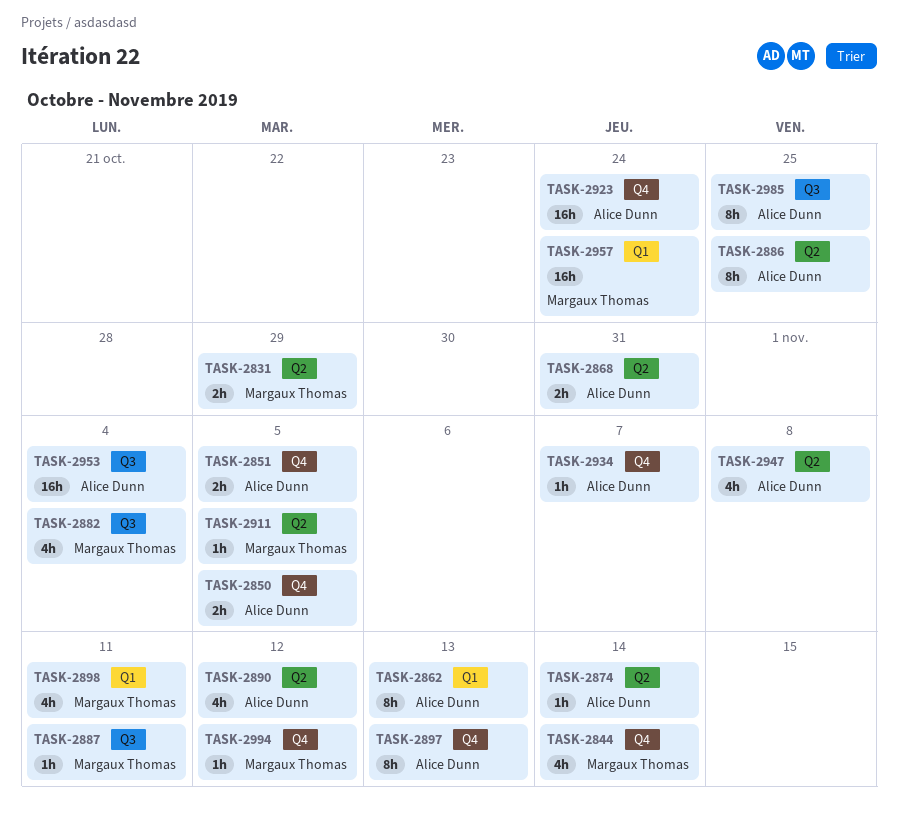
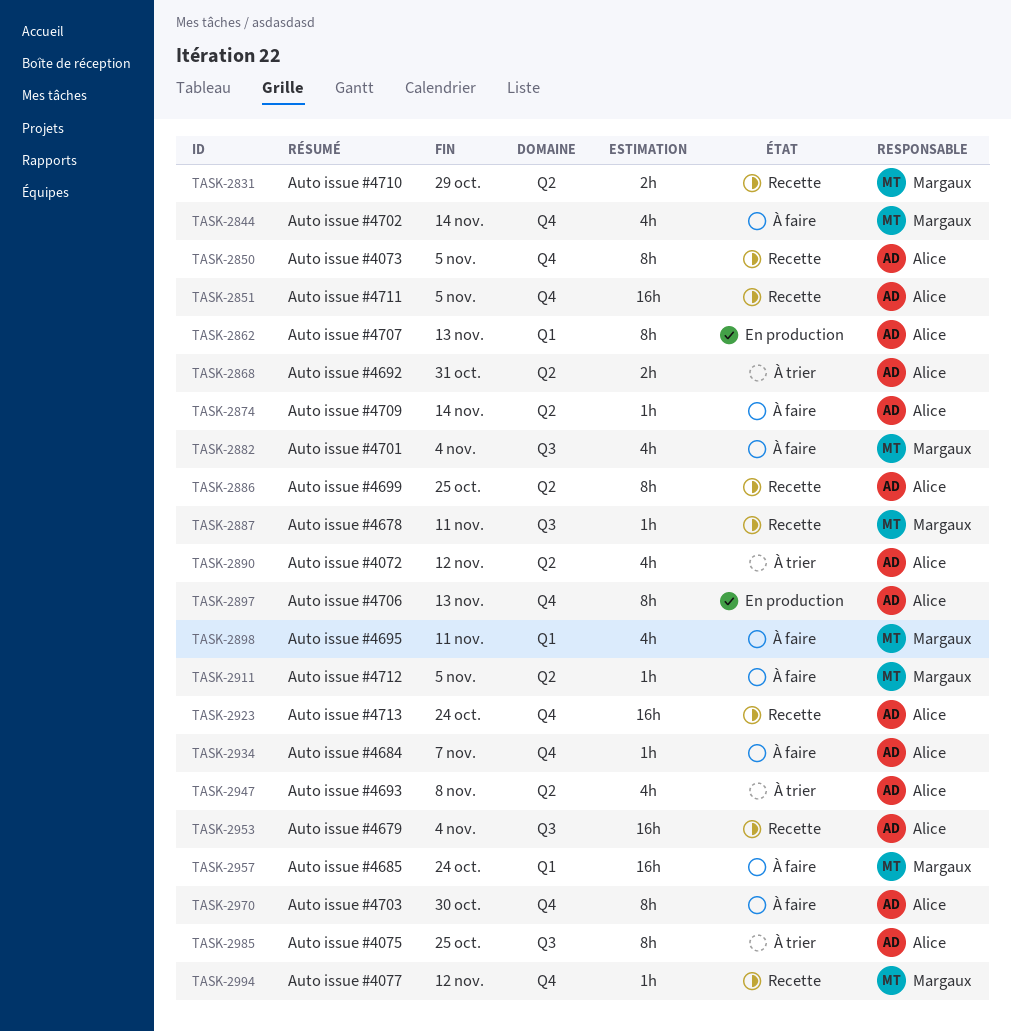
TASK-2850, estimate: 2h -> 8h
TASK-2851, estimate: 2h -> 16h
TASK-2970: none -> present

